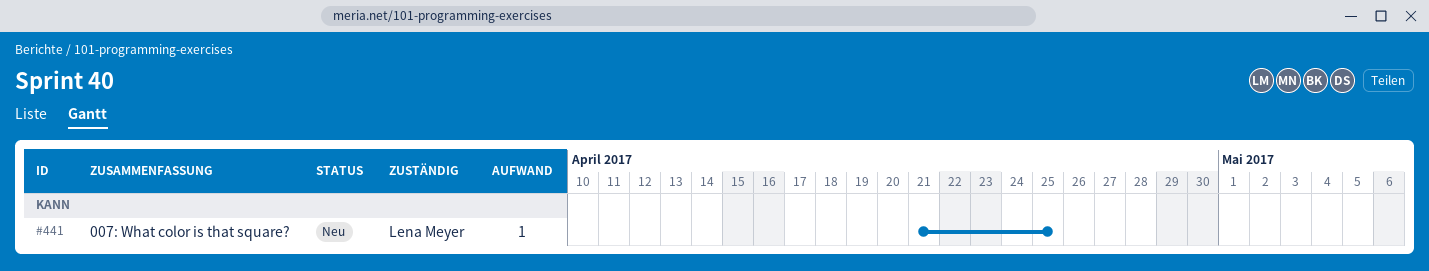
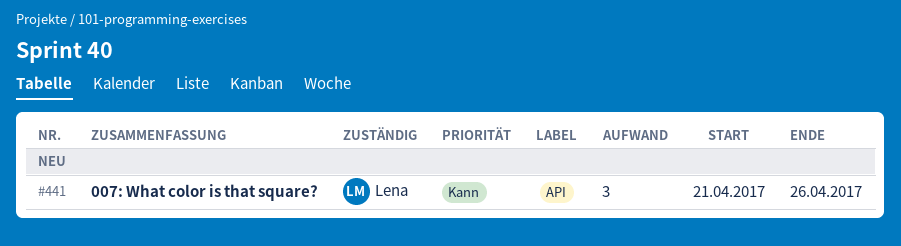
#441, estimate: 1 -> 3
#441, due: Apr 25 -> Apr 26

